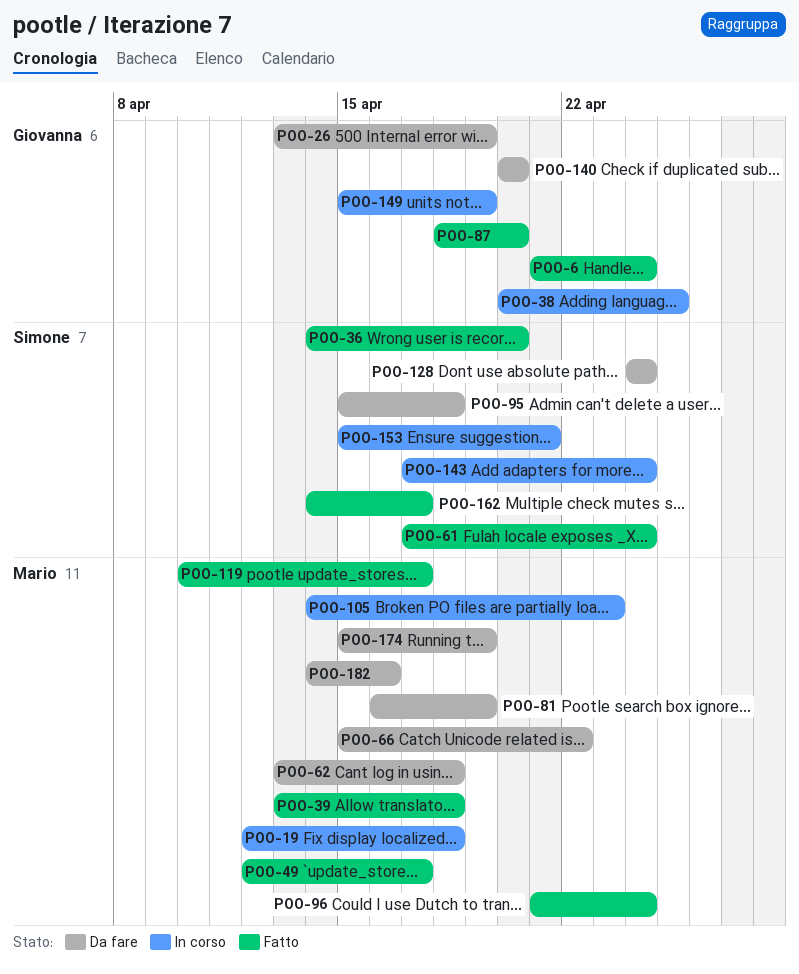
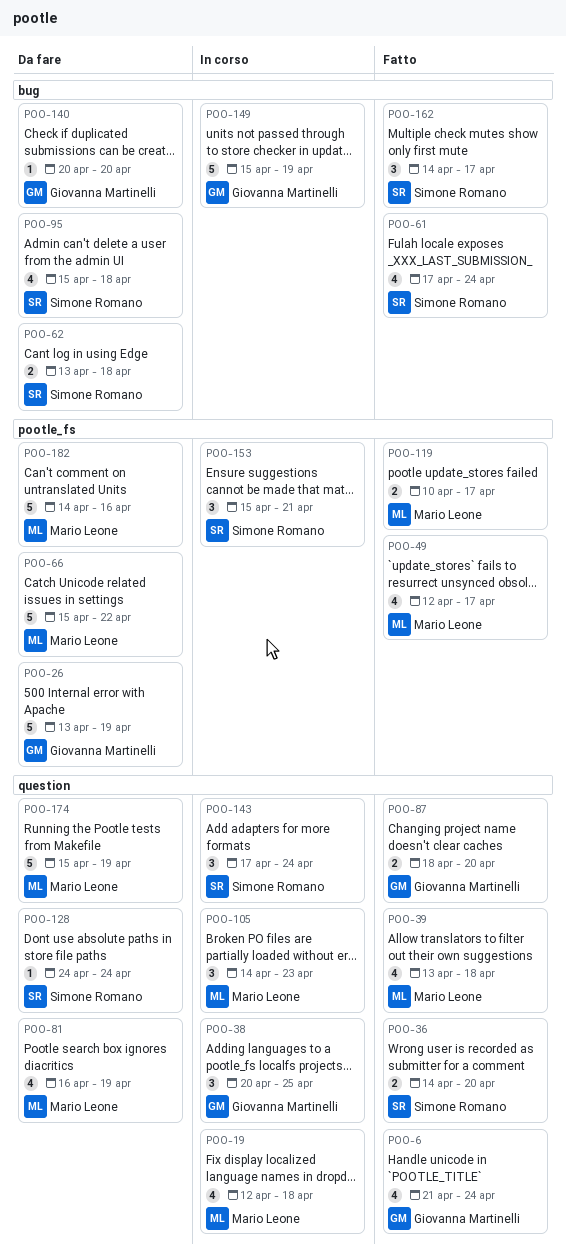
POO-62, owner: Mario Leone -> Simone Romano
POO-96: present -> none

